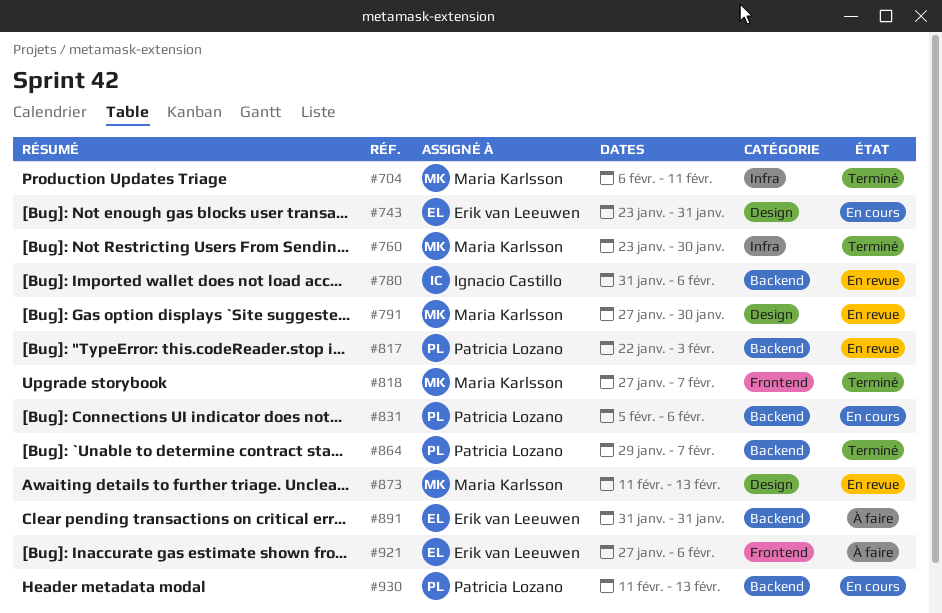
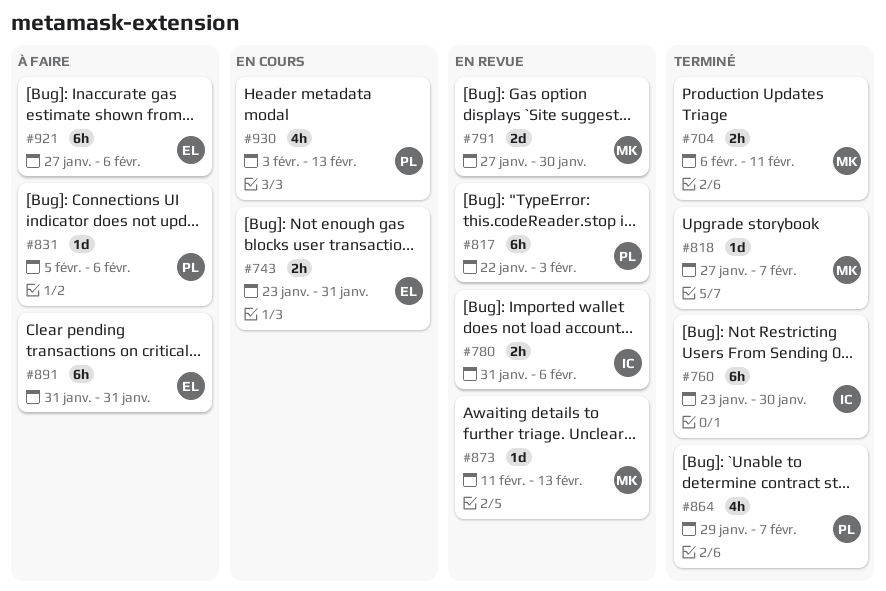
#760, owner: Maria Karlsson -> Ignacio Castillo
#831, status: En cours -> À faire
#930, start: Feb 11 -> Feb 3

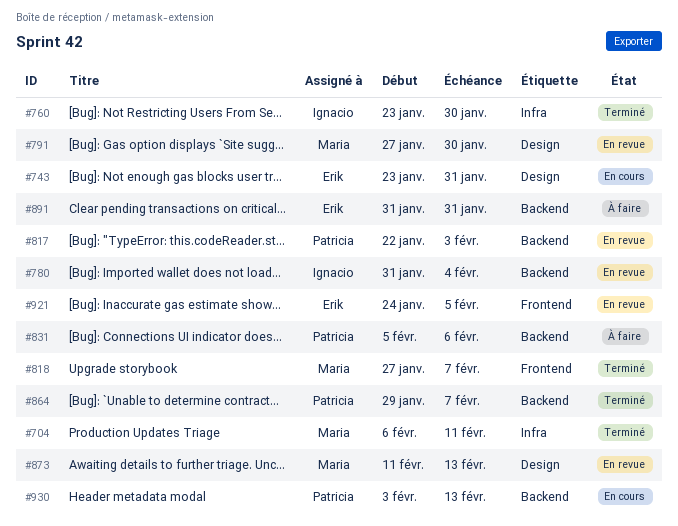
#780, due: Feb 6 -> Feb 4
#921, status: À faire -> En revue
#921, start: Jan 27 -> Jan 24
#921, due: Feb 6 -> Feb 5

